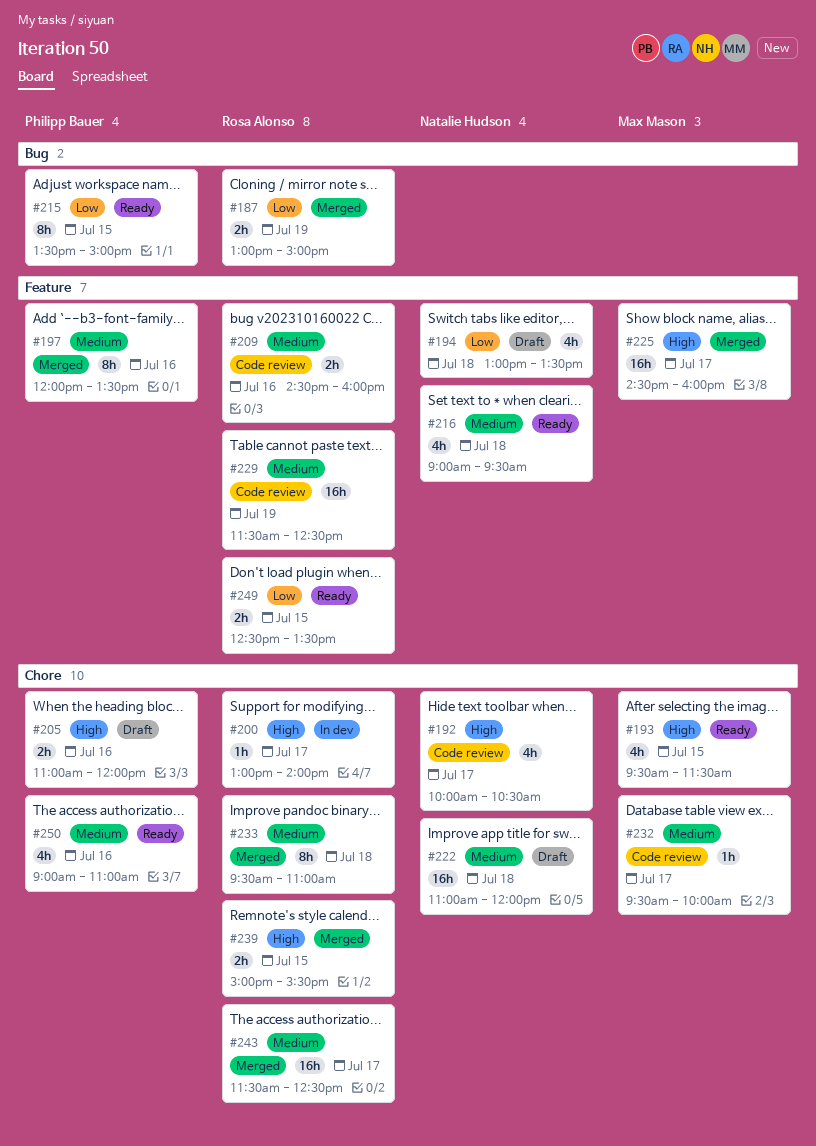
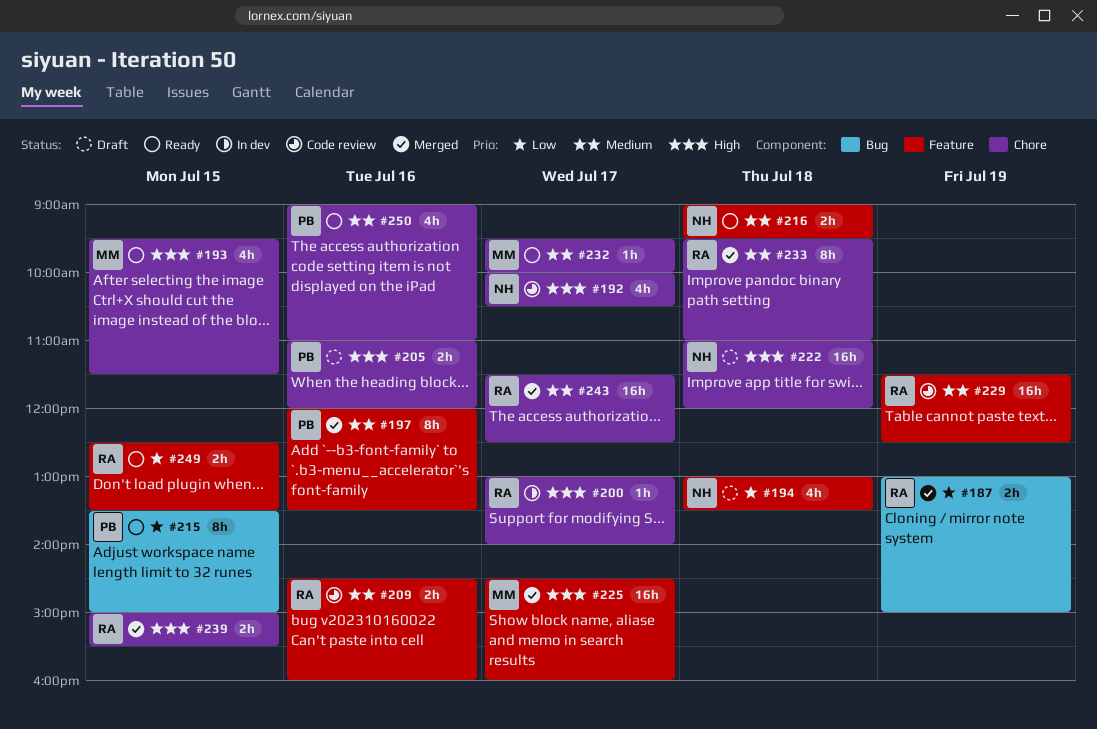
#216, estimate: 4h -> 2h
#222, priority: Medium -> High
#232, status: Code review -> Ready

